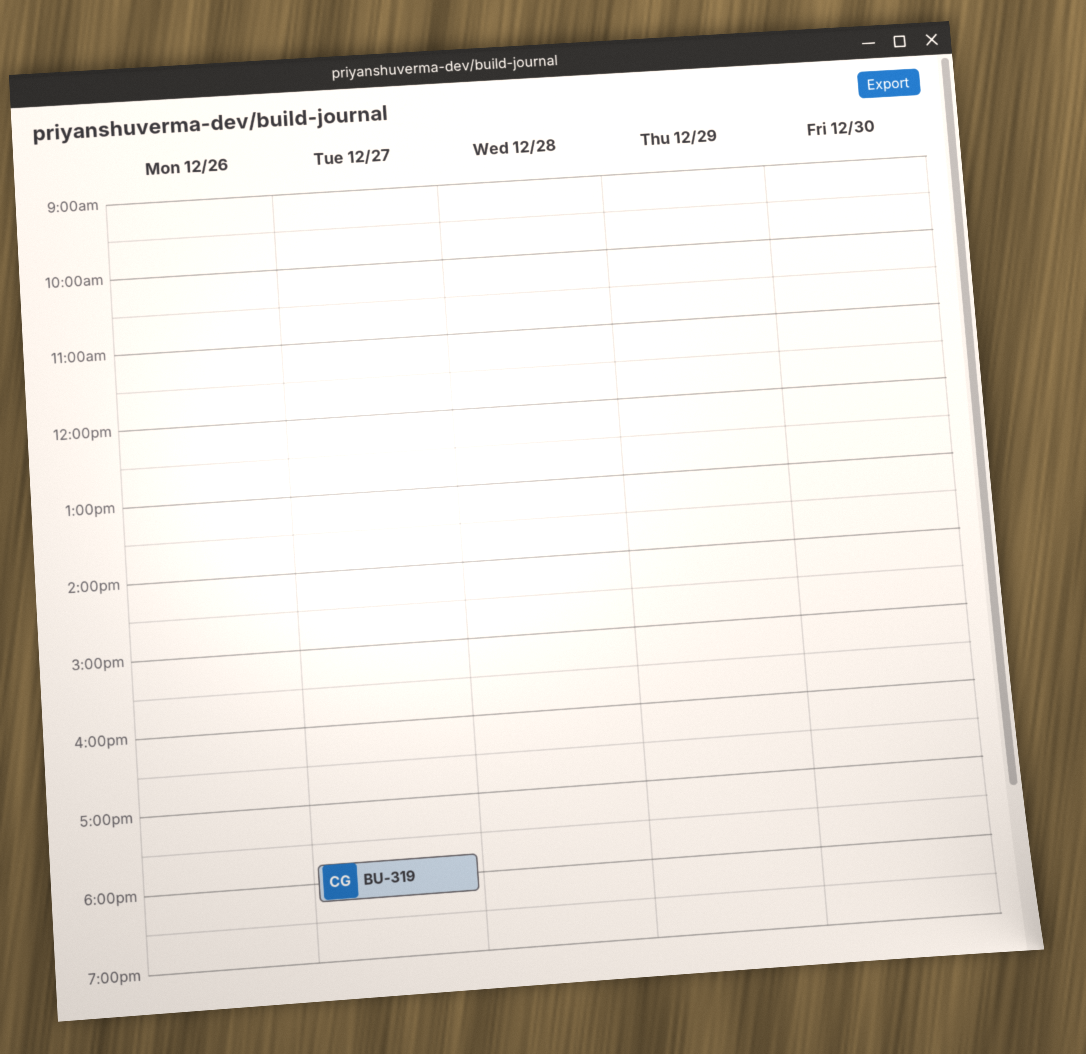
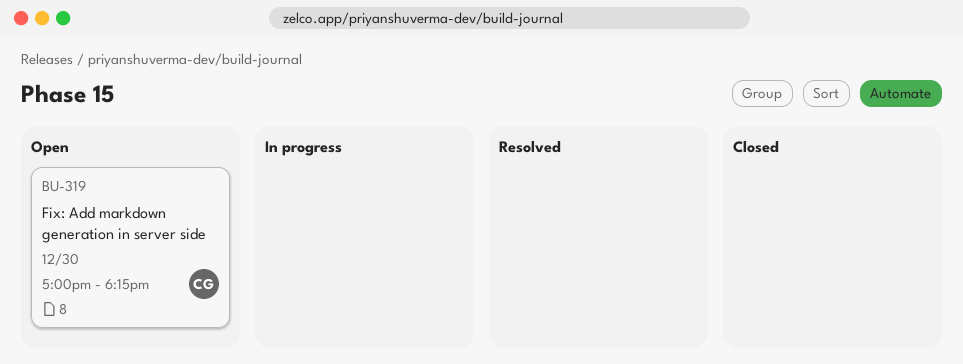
BU-319, day: Dec 27 -> Dec 30
BU-319, begins: 17:45 -> 17:00

